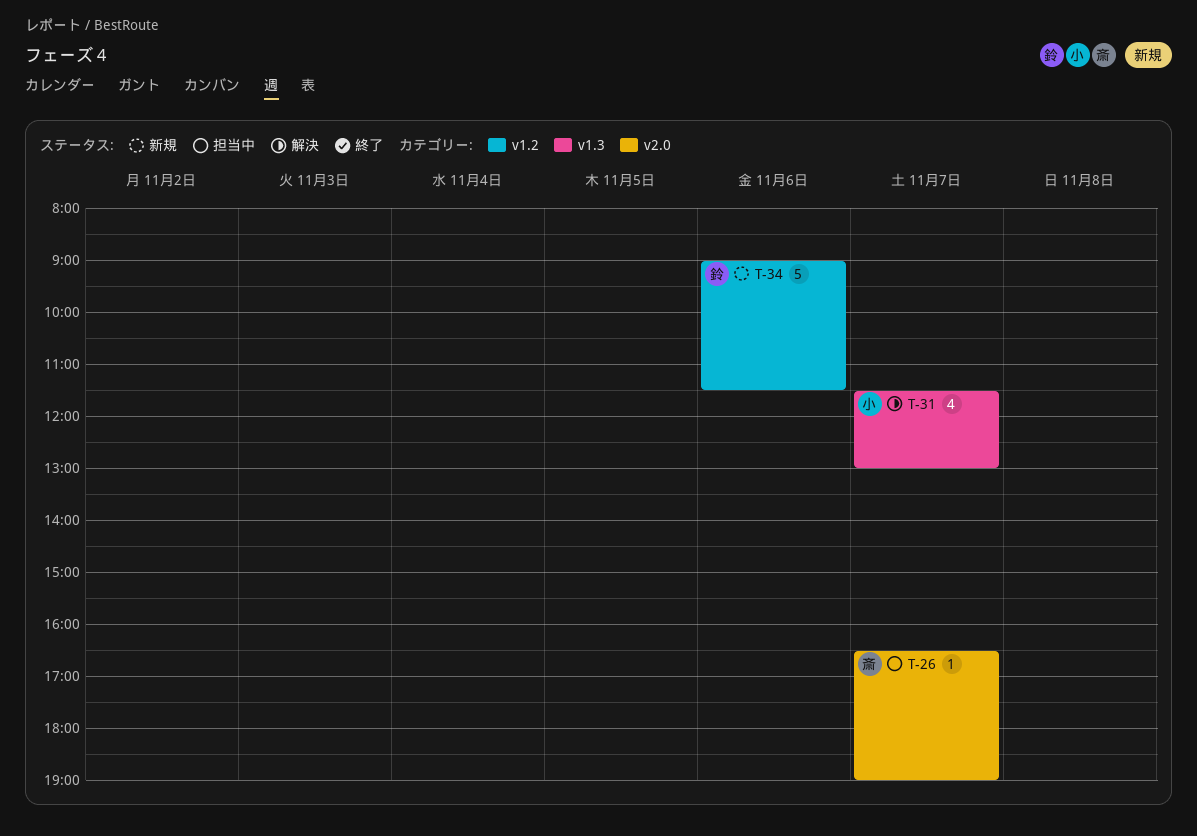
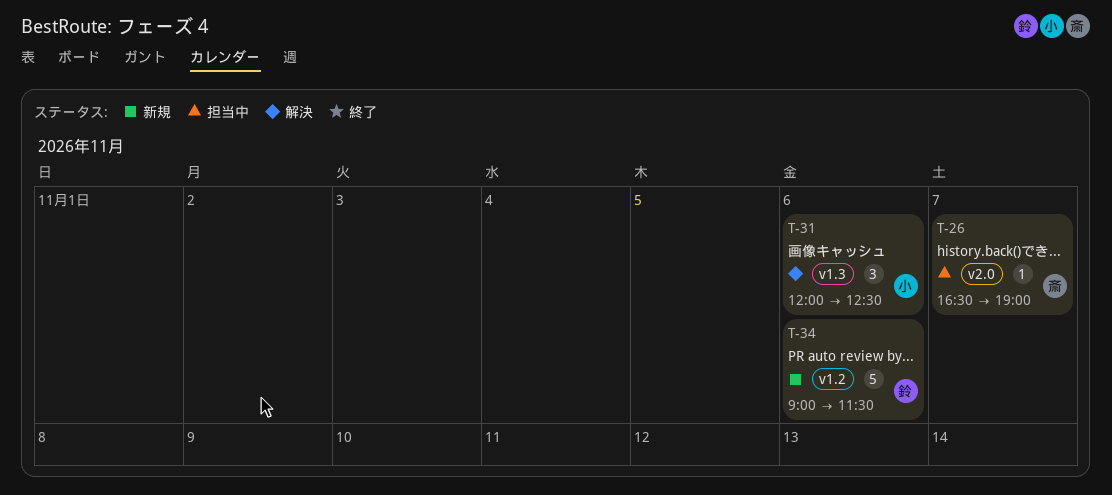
T-31, estimate: 4 -> 3
T-31, day: Nov 7 -> Nov 6
T-31, begins: 11:30 -> 12:00
T-31, ends: 13:00 -> 12:30

